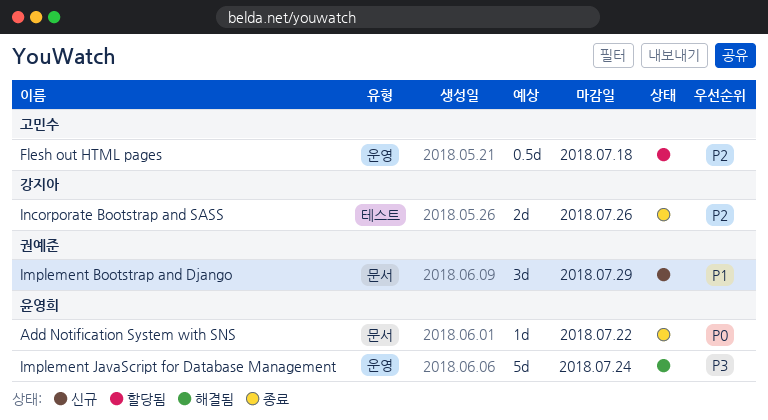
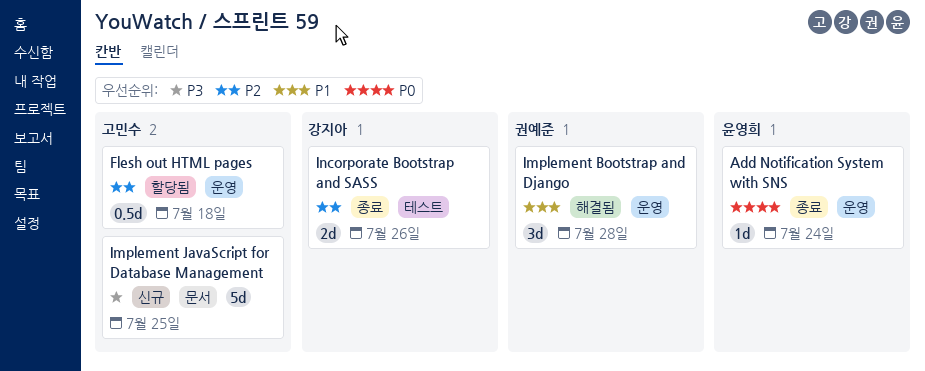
Add Notification System with SNS, label: 문서 -> 운영
Add Notification System with SNS, due: Jul 22 -> Jul 24
Implement Bootstrap and Django, status: 신규 -> 해결됨
Implement Bootstrap and Django, label: 문서 -> 운영
Implement Bootstrap and Django, due: Jul 29 -> Jul 28
Implement JavaScript for Database Management, status: 해결됨 -> 신규
Implement JavaScript for Database Management, owner: 윤영희 -> 고민수
Implement JavaScript for Database Management, label: 운영 -> 문서
Implement JavaScript for Database Management, due: Jul 24 -> Jul 25

